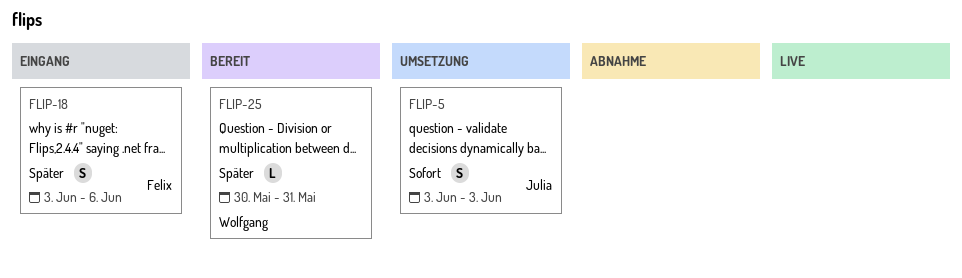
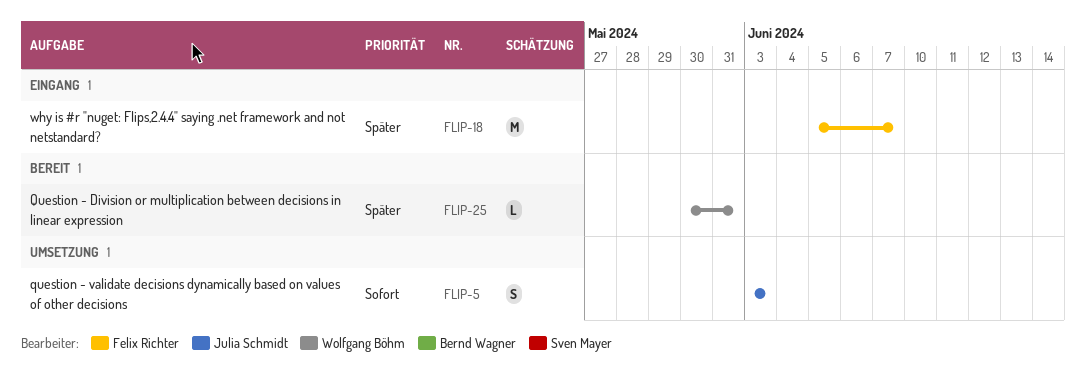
FLIP-18, estimate: S -> M
FLIP-18, start: Jun 3 -> Jun 5
FLIP-18, due: Jun 6 -> Jun 7

